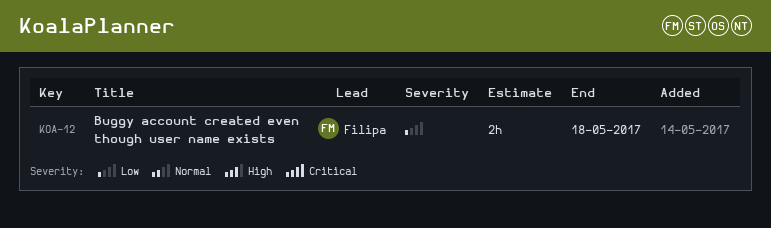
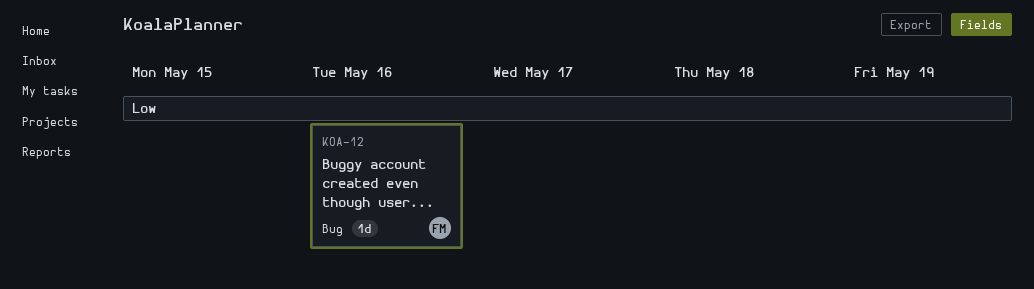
KOA-12, estimate: 2h -> 1d
KOA-12, due: May 18 -> May 16

